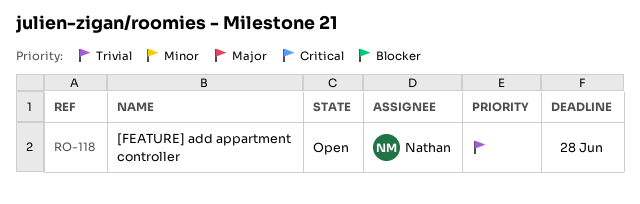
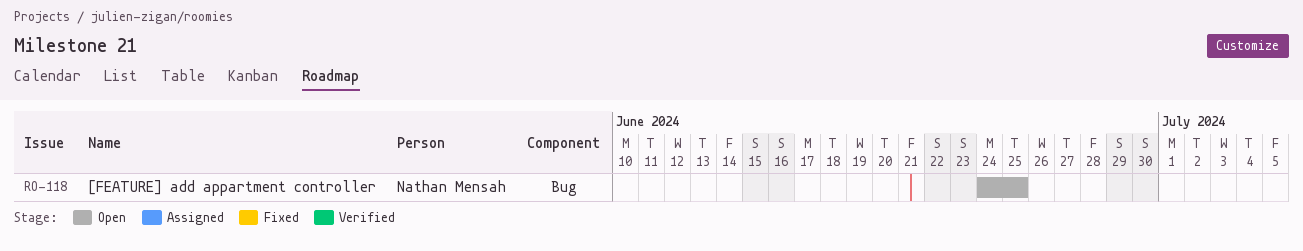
RO-118, due: Jun 28 -> Jun 25

